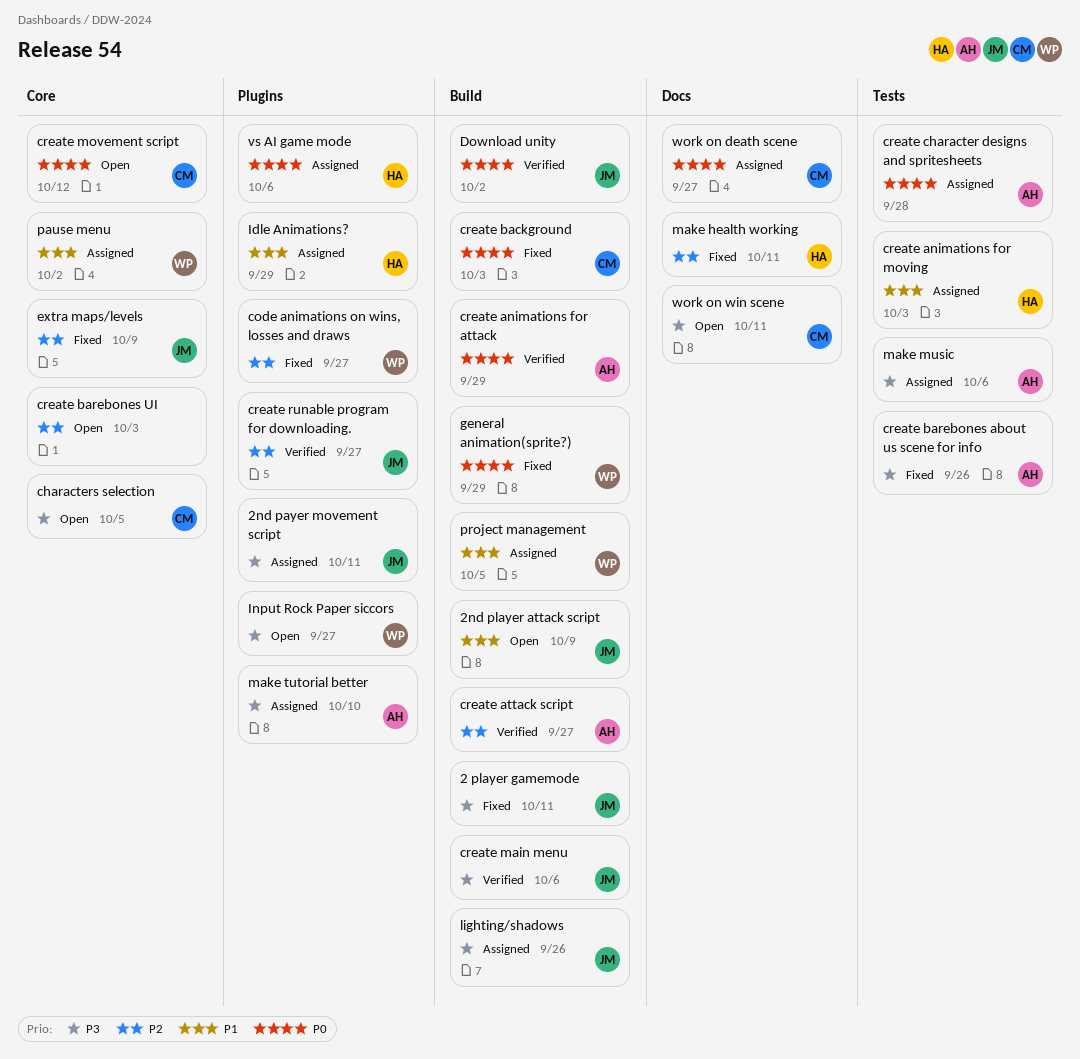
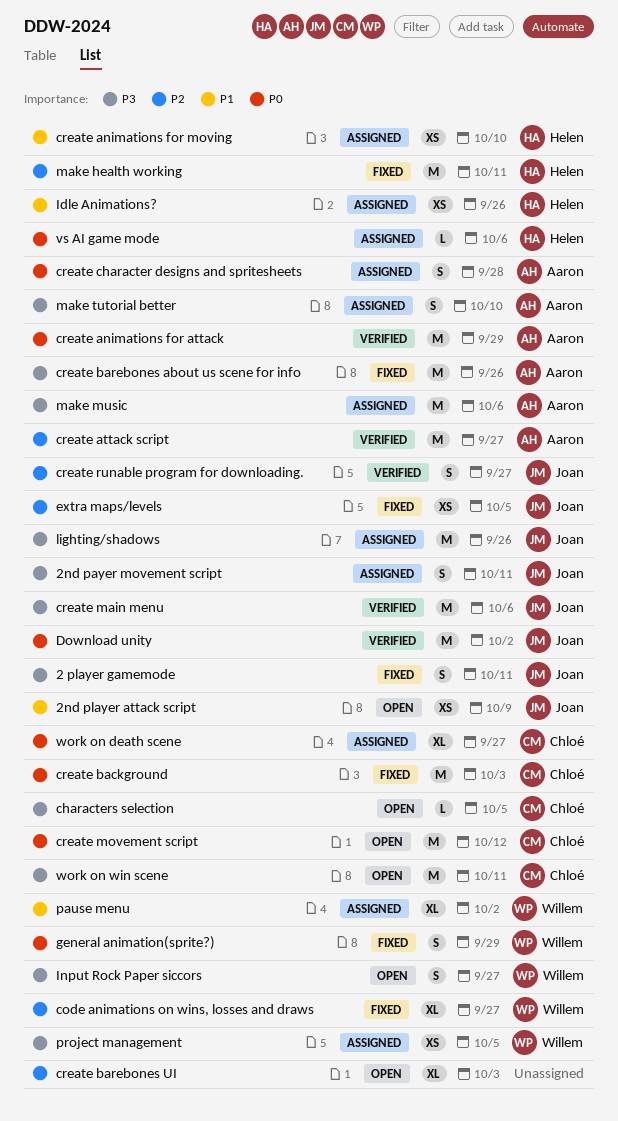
create animations for moving, due: Oct 3 -> Oct 10
extra maps/levels, due: Oct 9 -> Oct 5
Idle Animations?, due: Sep 29 -> Sep 26
project management, priority: P1 -> P3

